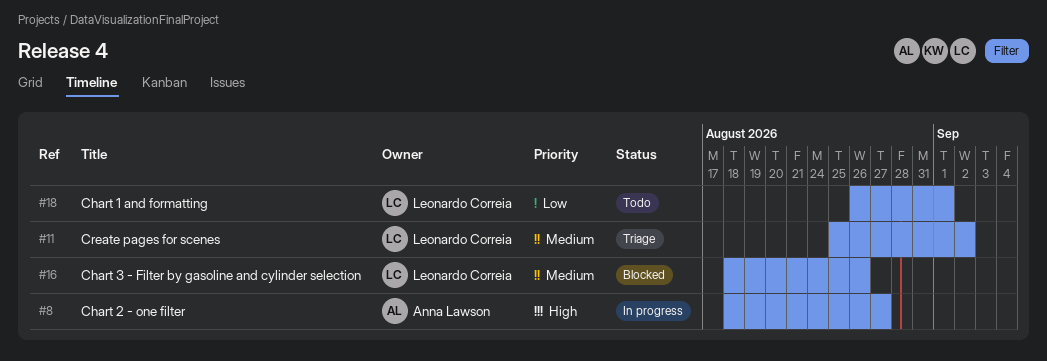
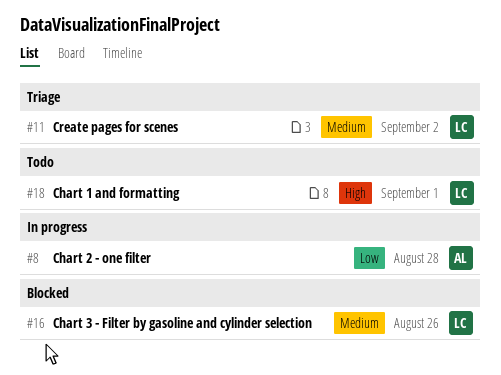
#8, priority: High -> Low
#8, due: Aug 27 -> Aug 28
#18, priority: Low -> High

